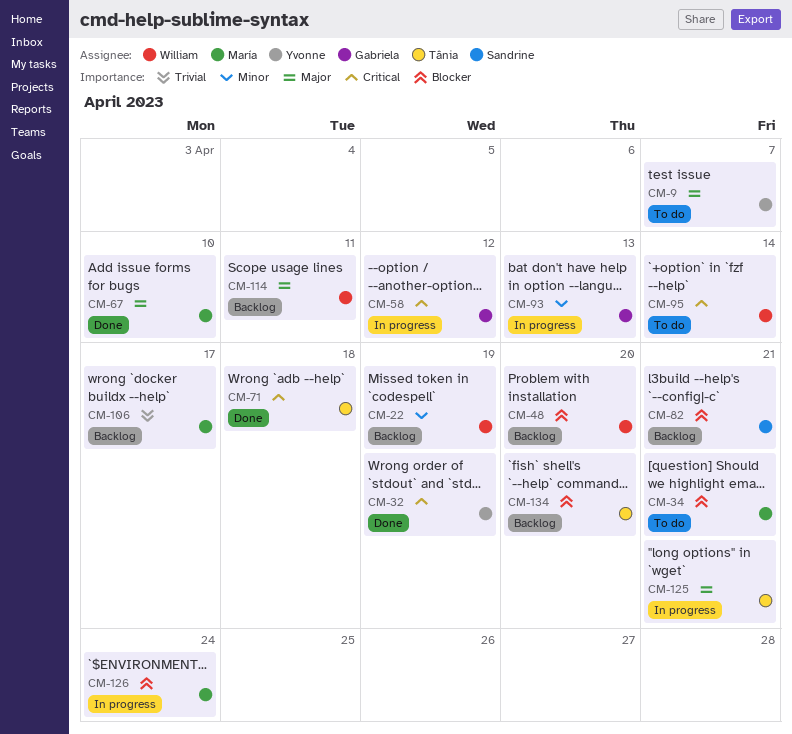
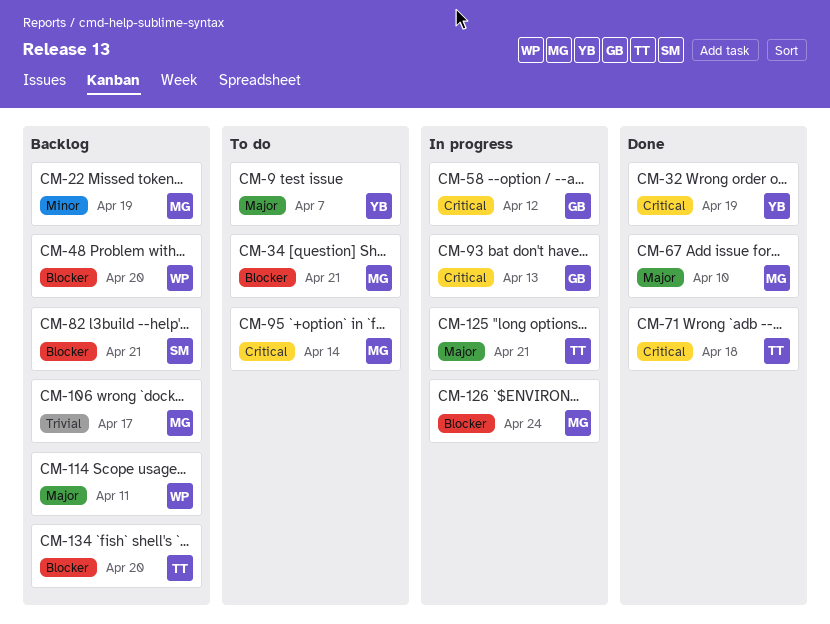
CM-22, owner: William -> María
CM-93, priority: Minor -> Critical
CM-95, owner: William -> María

